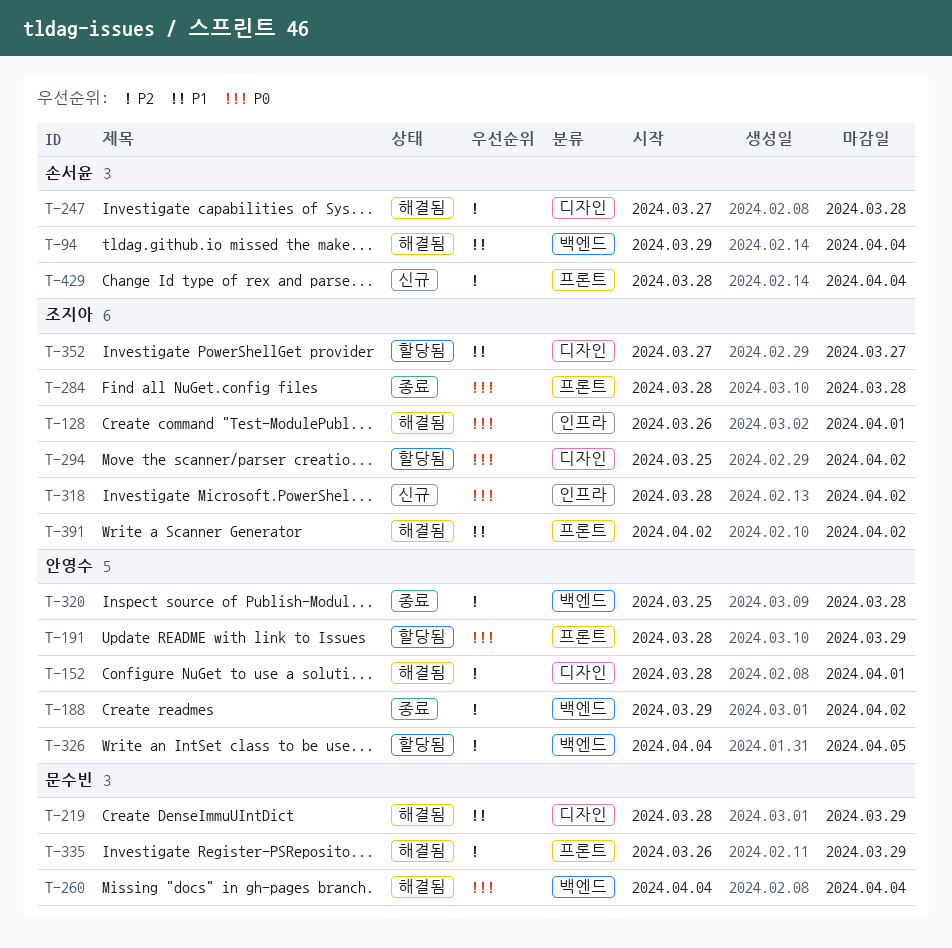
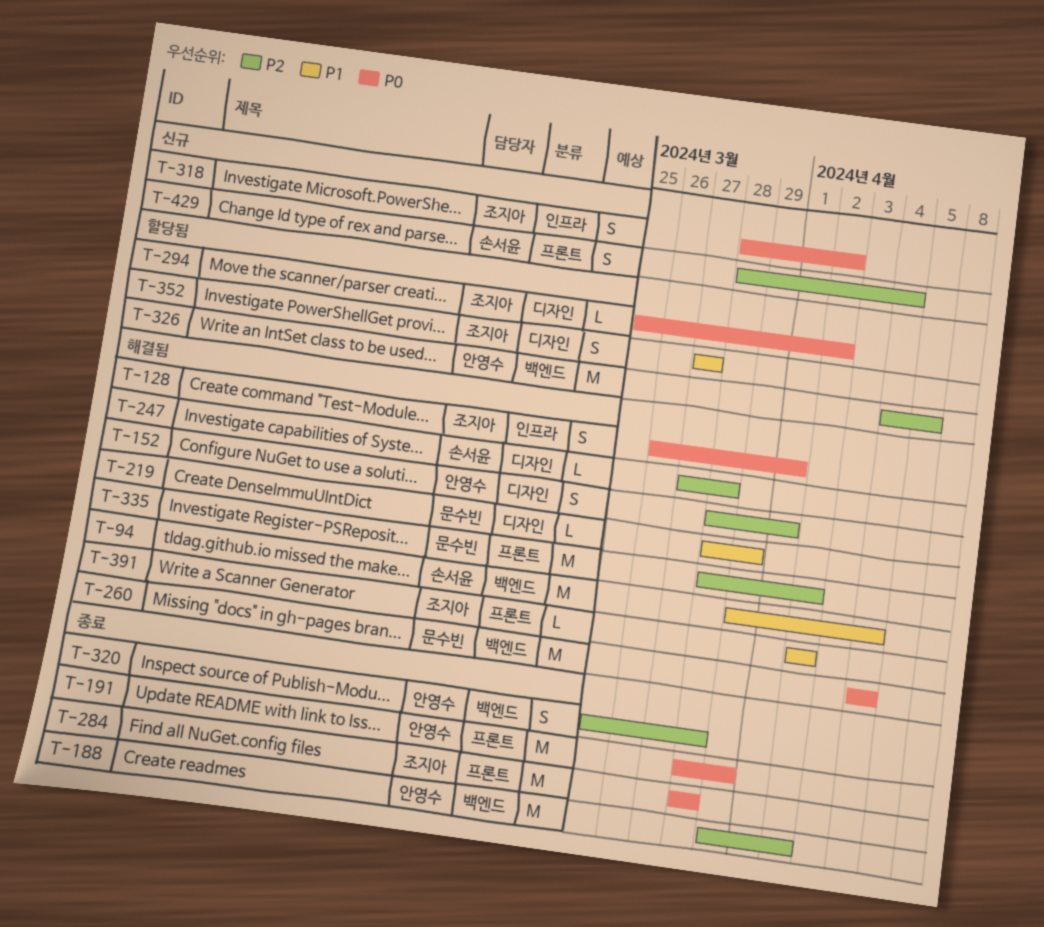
T-191, status: 할당됨 -> 종료
T-335, start: Mar 26 -> Mar 28
T-335, due: Mar 29 -> Apr 2

